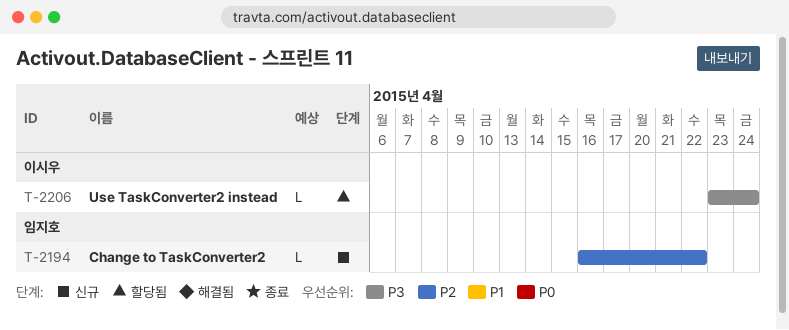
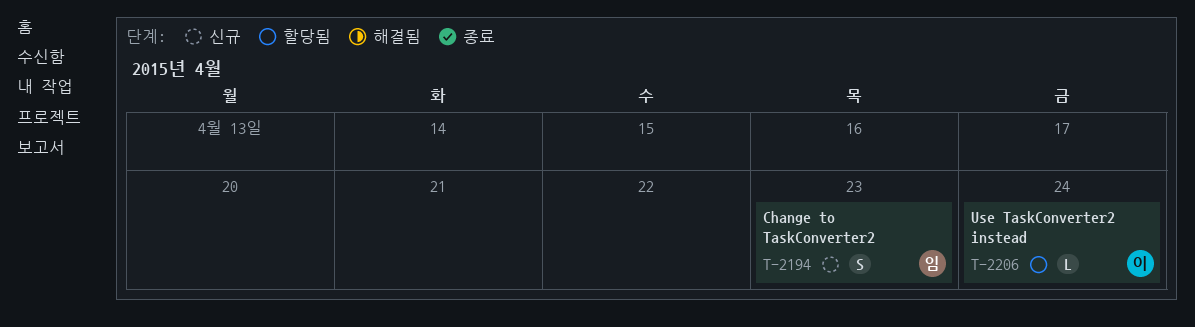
T-2194, estimate: L -> S
T-2194, due: Apr 22 -> Apr 23

